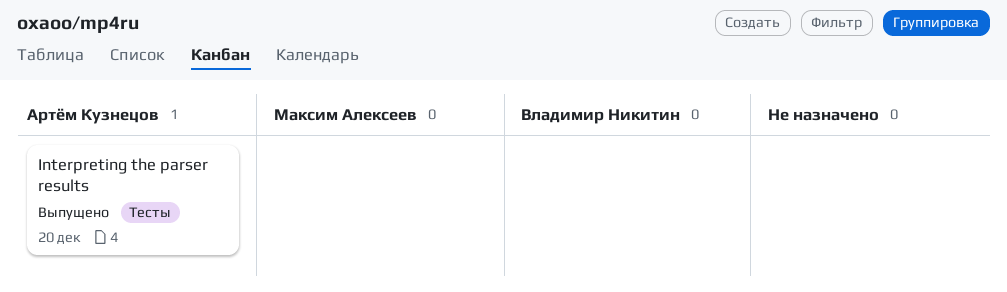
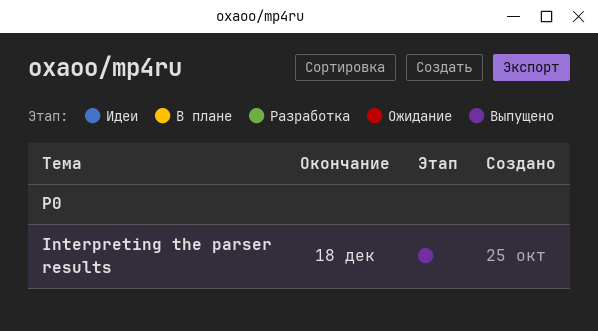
Interpreting the parser results, due: Dec 20 -> Dec 18

